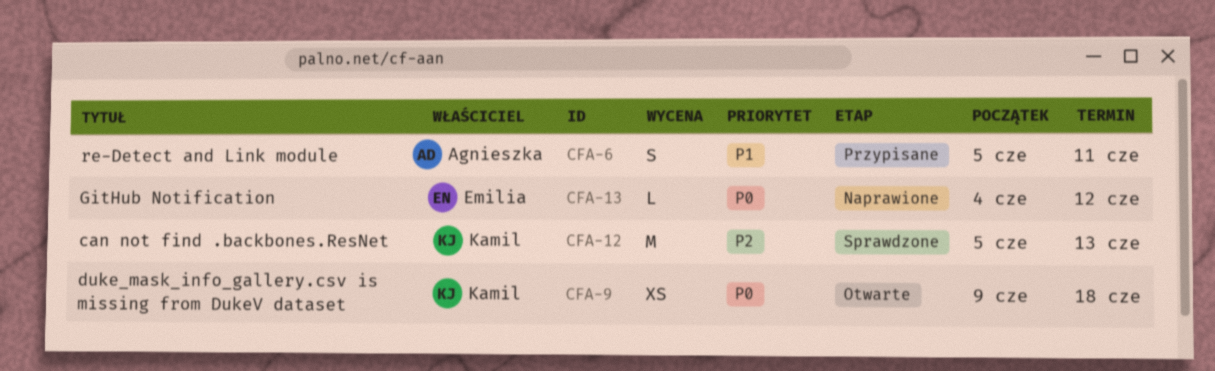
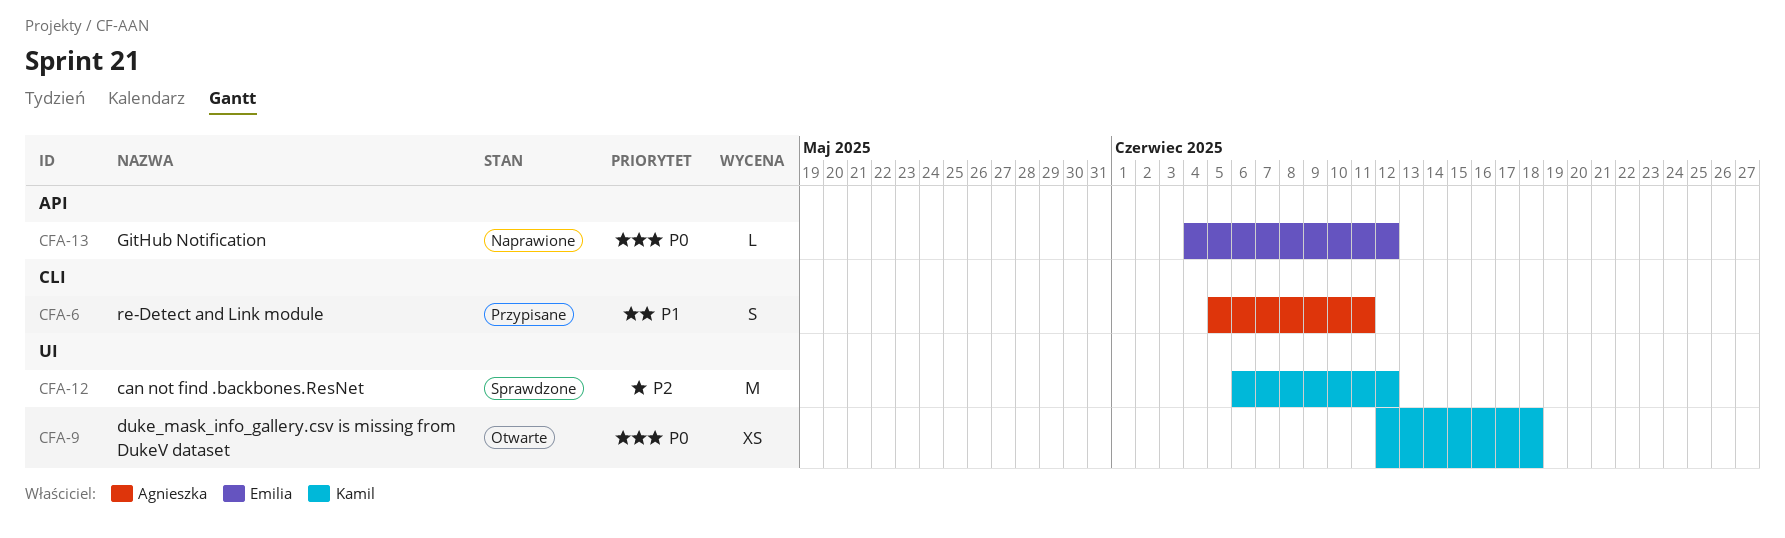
CFA-9, start: Jun 9 -> Jun 12
CFA-12, start: Jun 5 -> Jun 6
CFA-12, due: Jun 13 -> Jun 12

